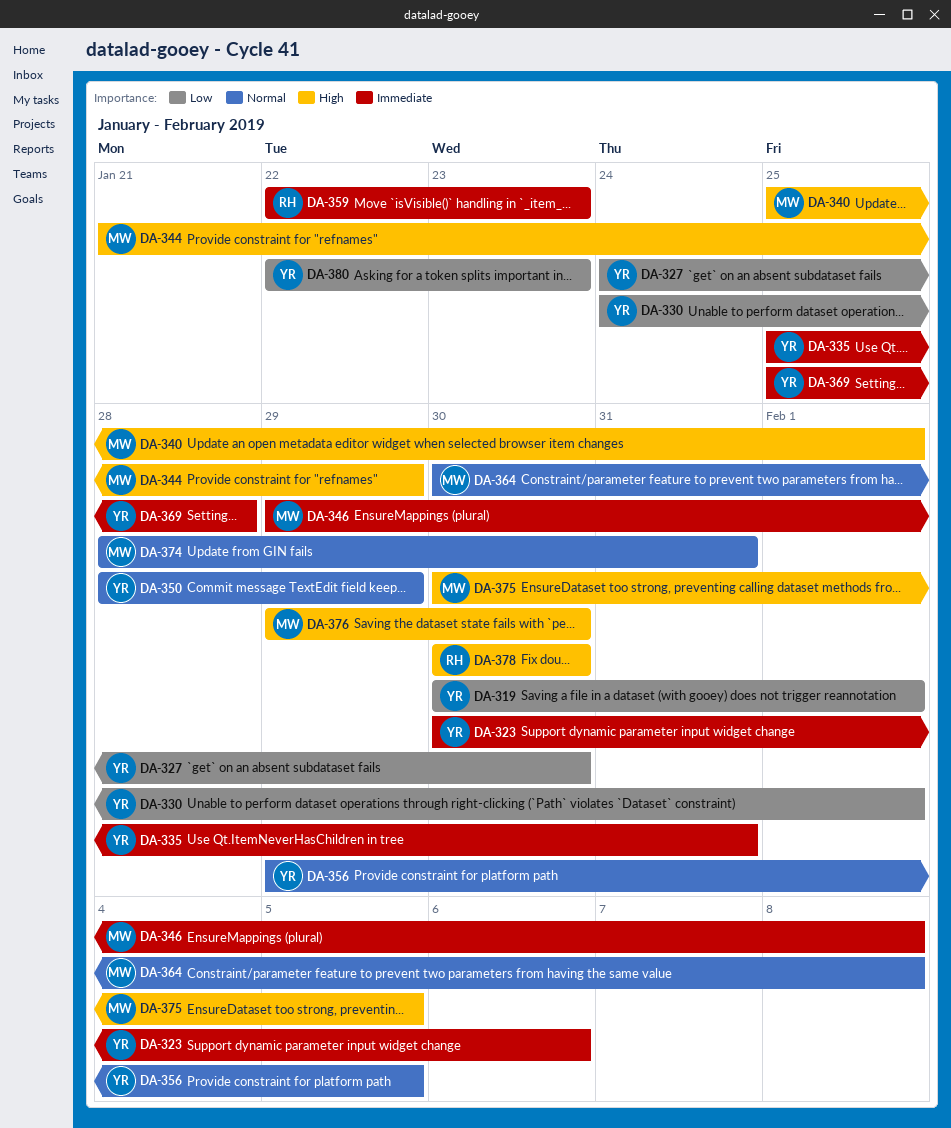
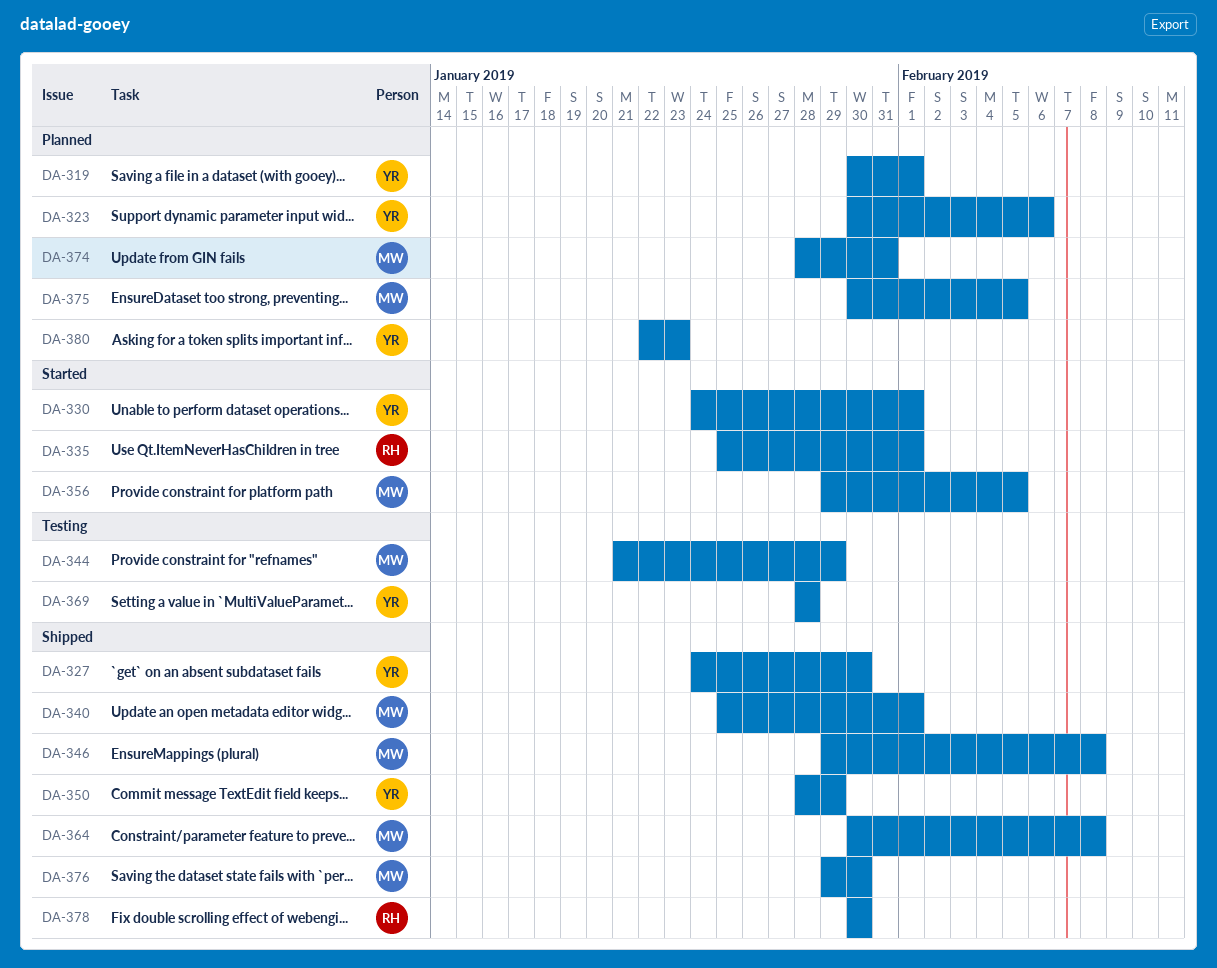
DA-335, owner: YR -> RH
DA-335, due: Jan 31 -> Feb 1
DA-356, owner: YR -> MW
DA-359: present -> none
DA-369, start: Jan 25 -> Jan 28

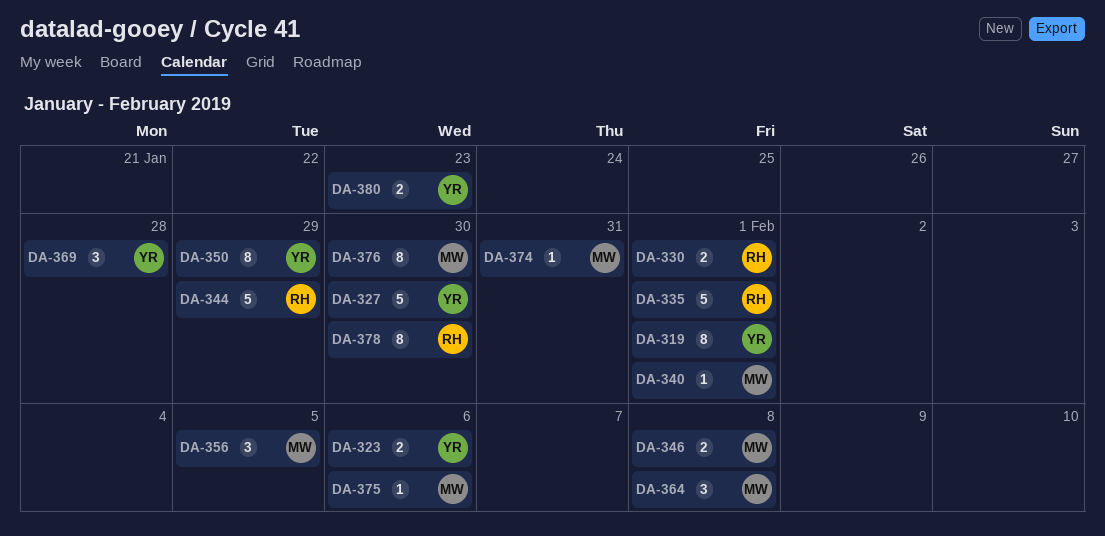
DA-330, owner: YR -> RH
DA-344, owner: MW -> RH
DA-375, due: Feb 5 -> Feb 6

